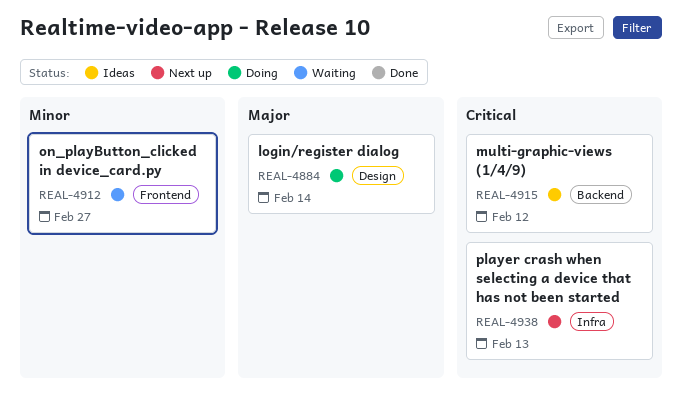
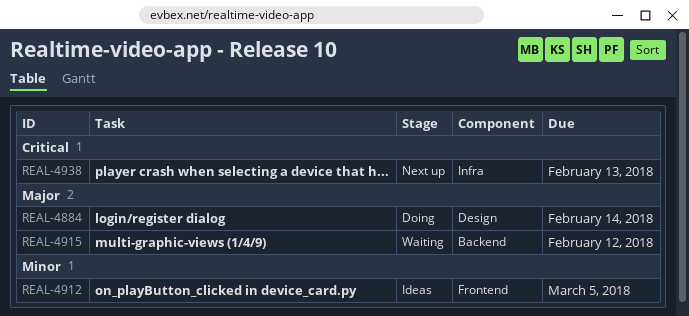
REAL-4912, status: Waiting -> Ideas
REAL-4912, due: Feb 27 -> Mar 5
REAL-4915, status: Ideas -> Waiting
REAL-4915, priority: Critical -> Major

